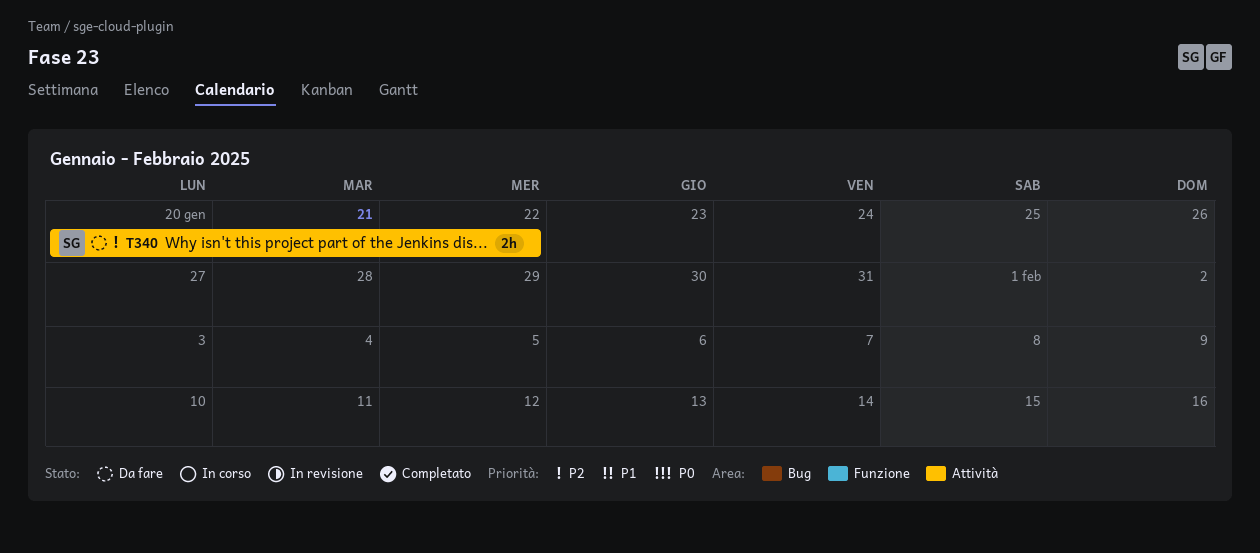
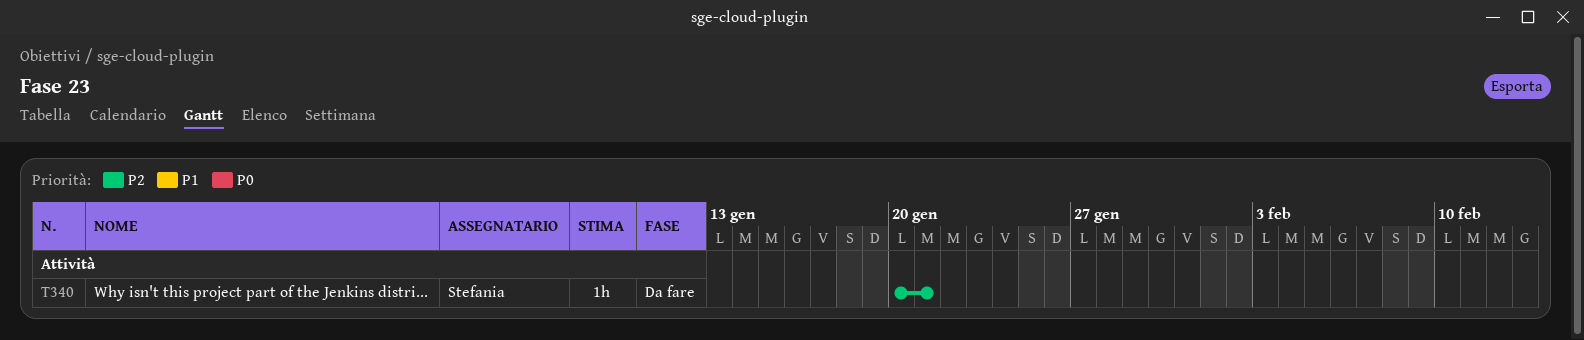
T340, estimate: 2h -> 1h
T340, due: Jan 22 -> Jan 21

